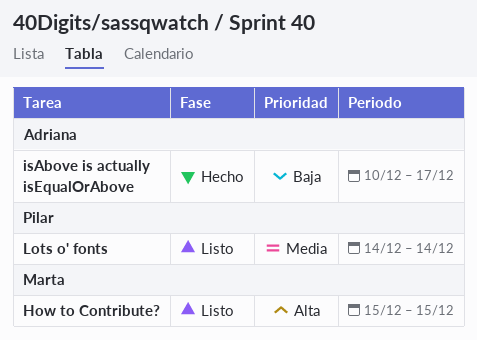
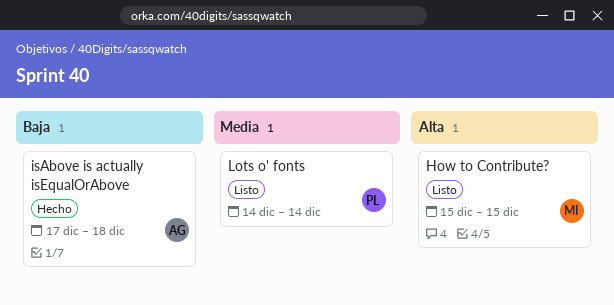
isAbove is actually isEqualOrAbove, start: Dec 10 -> Dec 17
isAbove is actually isEqualOrAbove, due: Dec 17 -> Dec 18

